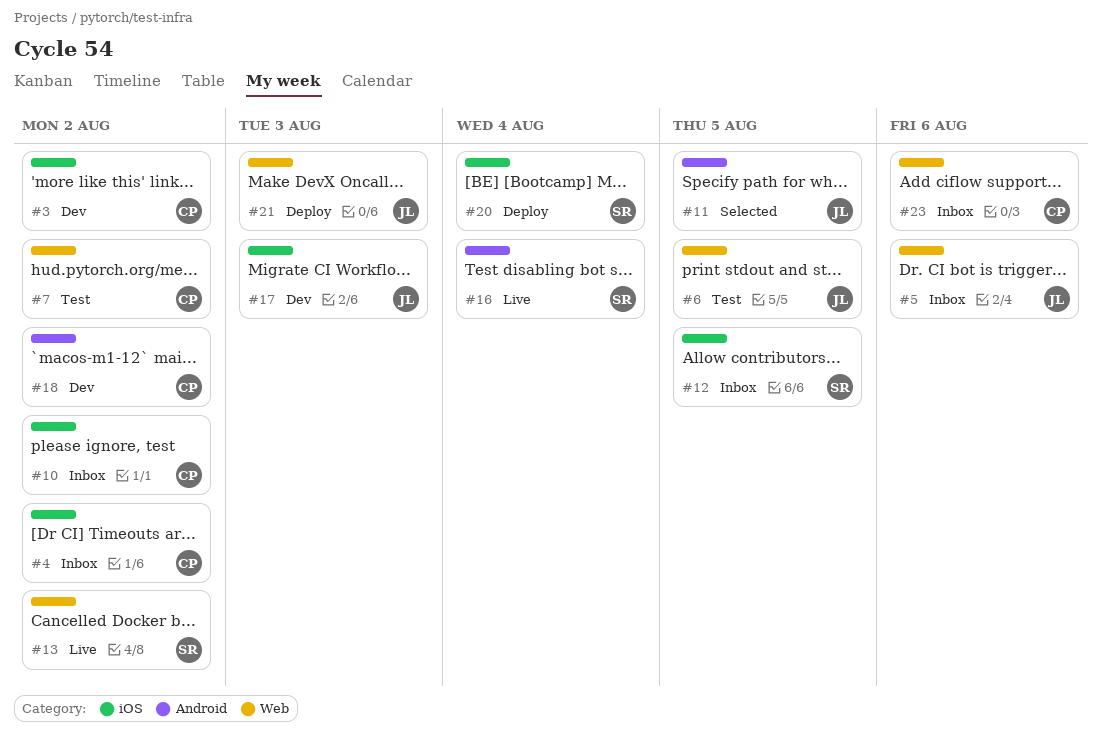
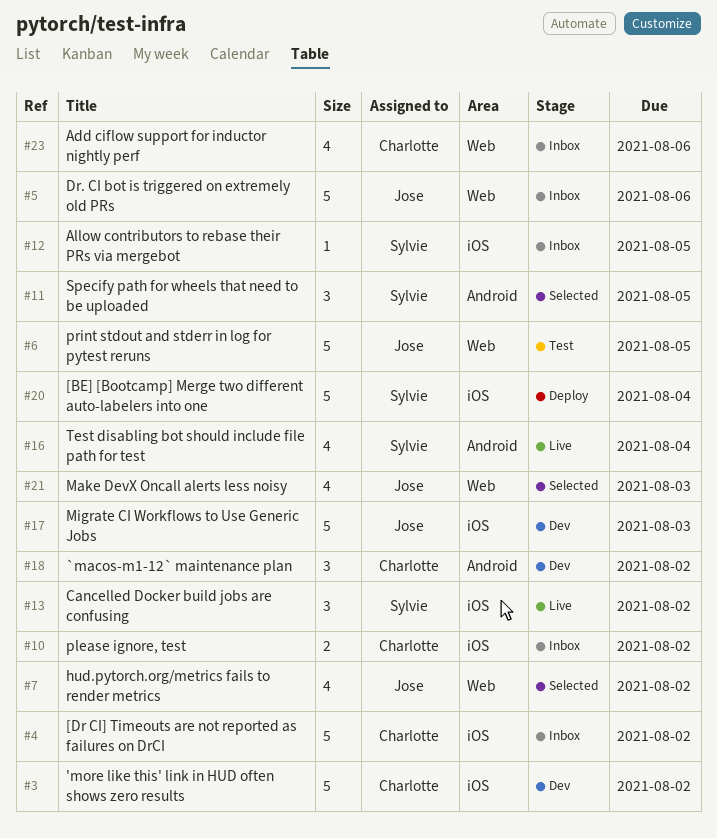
#7, status: Test -> Selected
#7, owner: Charlotte -> Jose
#11, owner: Jose -> Sylvie
#13, label: Web -> iOS
#21, status: Deploy -> Selected

